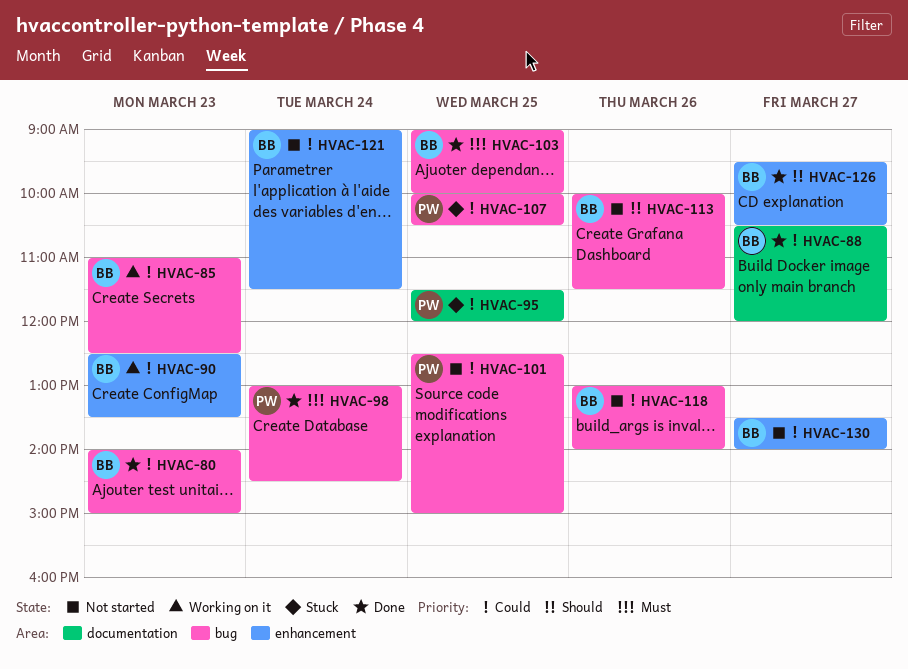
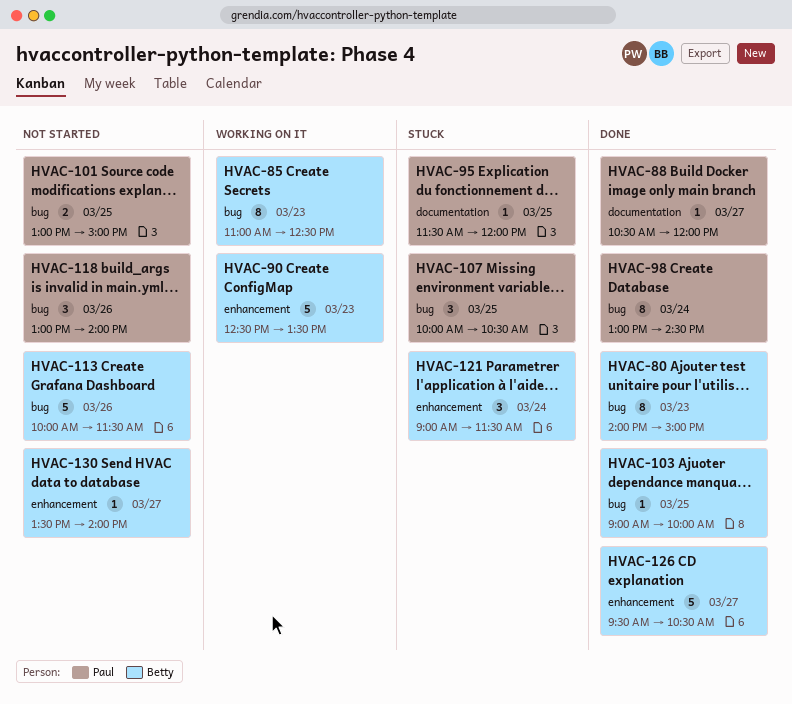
HVAC-88, owner: Betty -> Paul
HVAC-101, begins: 12:30 -> 13:00
HVAC-118, owner: Betty -> Paul
HVAC-121, status: Not started -> Stuck

